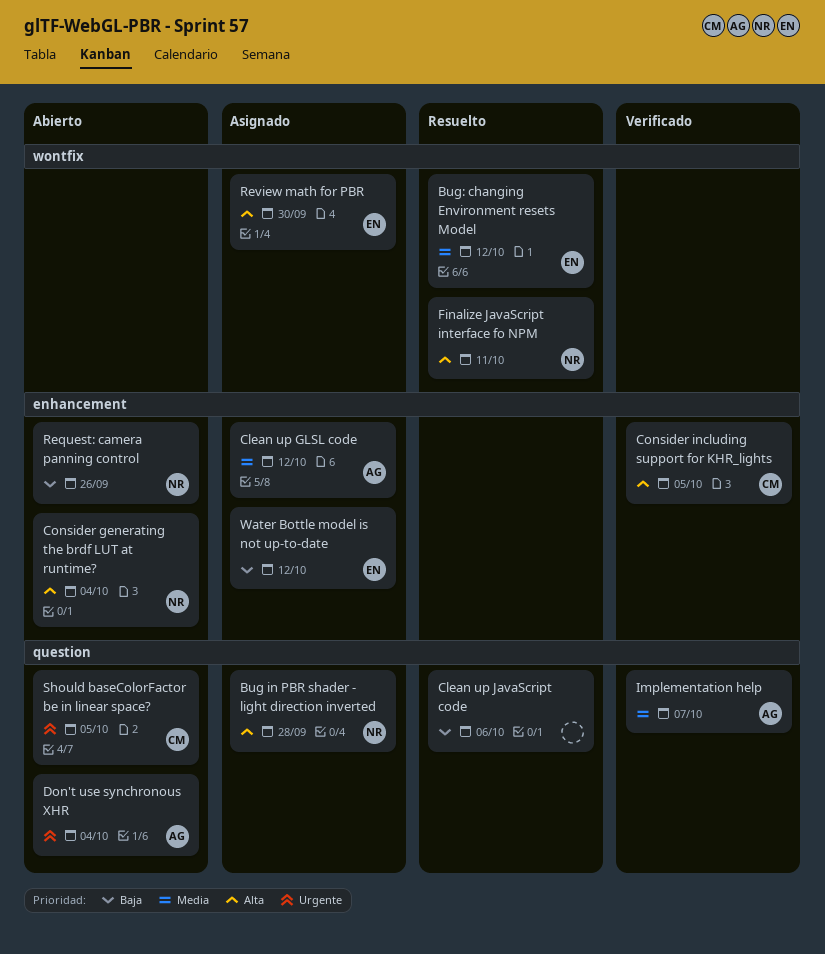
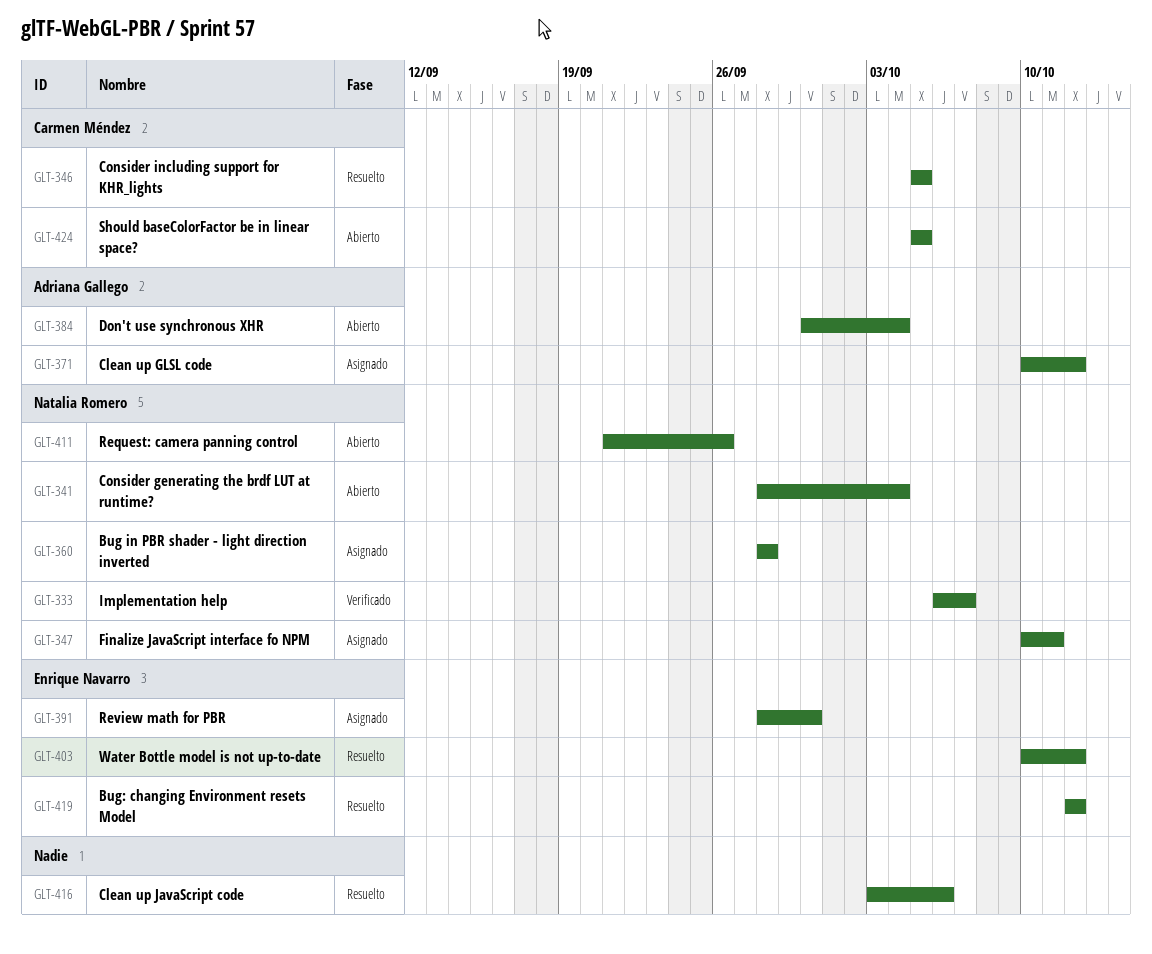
Consider including support for KHR_lights, status: Verificado -> Resuelto
Finalize JavaScript interface fo NPM, status: Resuelto -> Asignado
Implementation help, owner: Adriana Gallego -> Natalia Romero
Water Bottle model is not up-to-date, status: Asignado -> Resuelto

